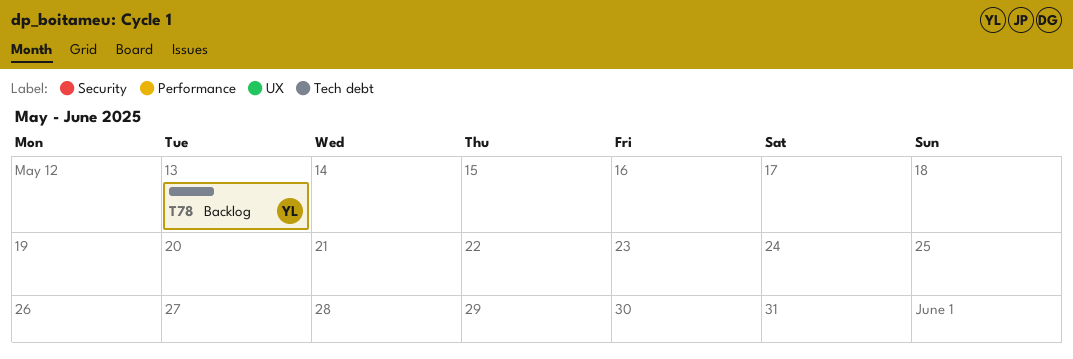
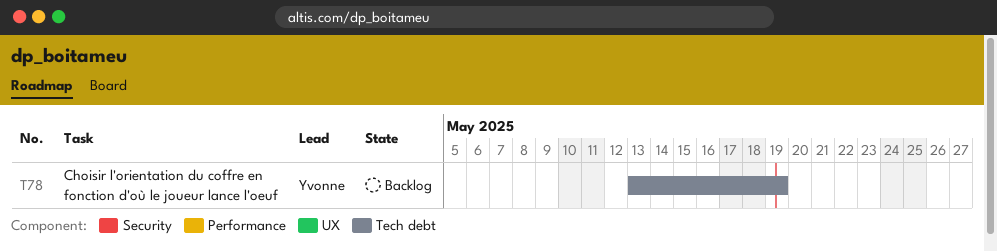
T78, due: May 13 -> May 19

